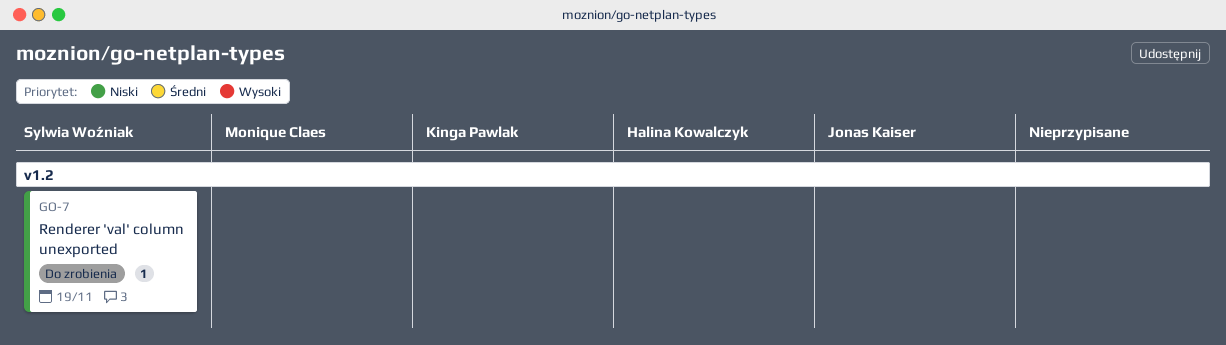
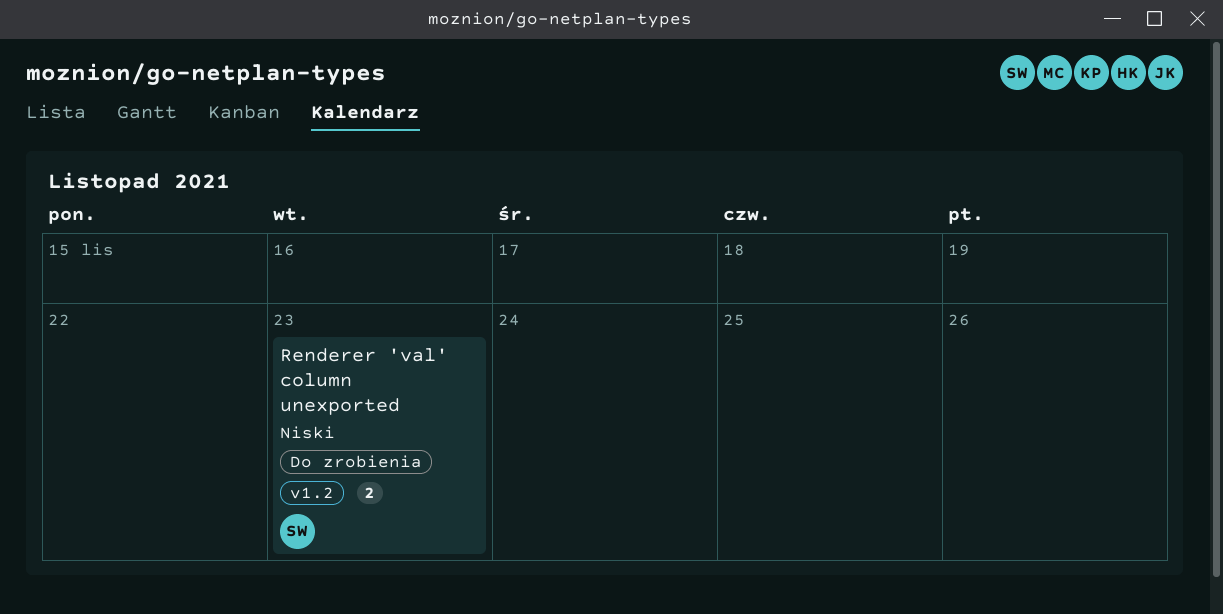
Renderer 'val' column unexported, estimate: 1 -> 2
Renderer 'val' column unexported, due: Nov 19 -> Nov 23

